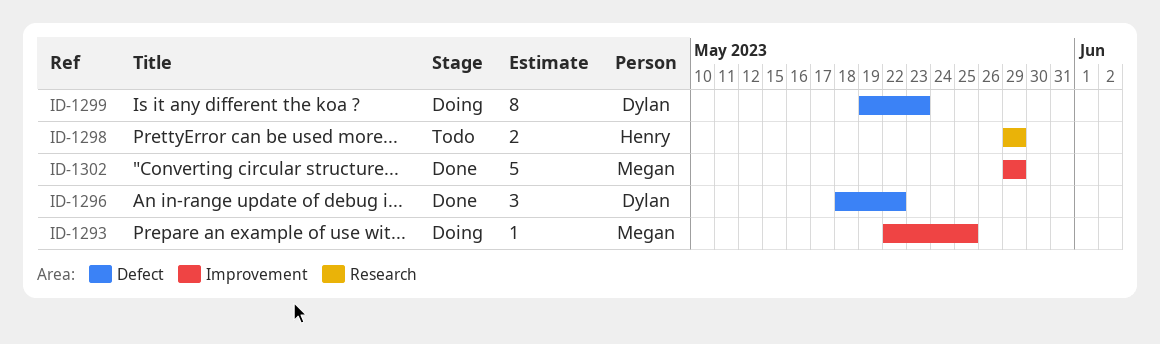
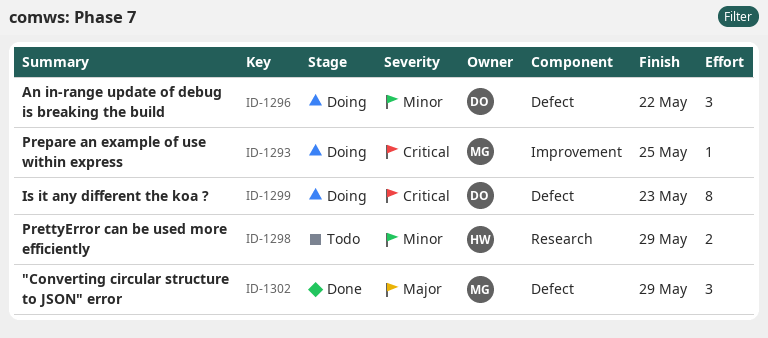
ID-1296, status: Done -> Doing
ID-1302, label: Improvement -> Defect
ID-1302, estimate: 5 -> 3

